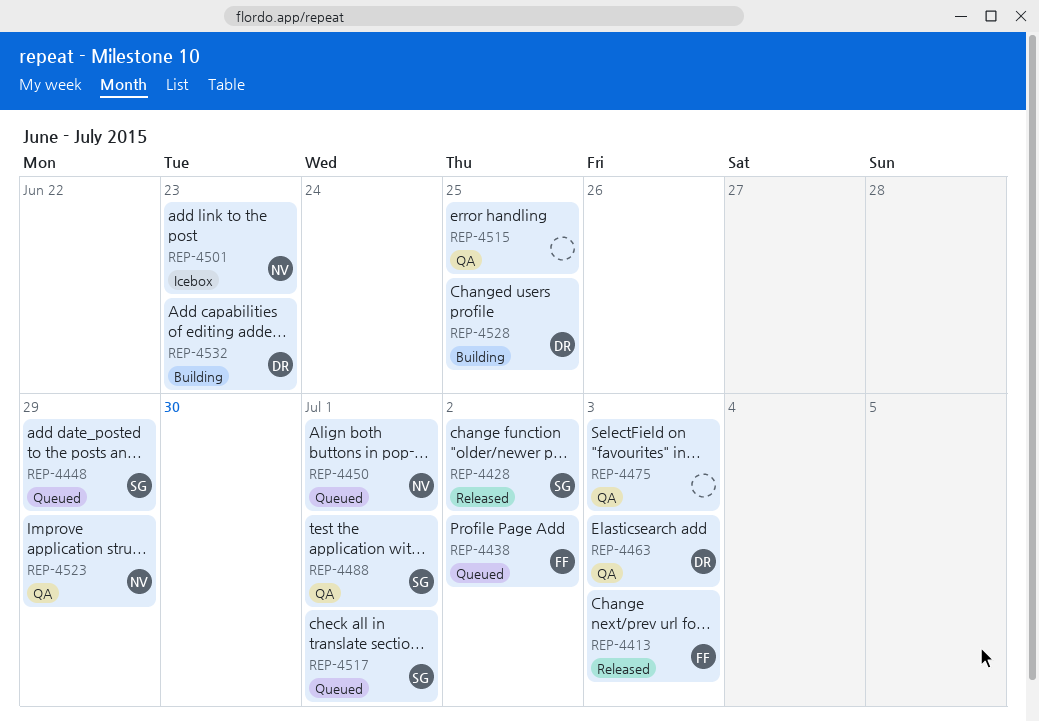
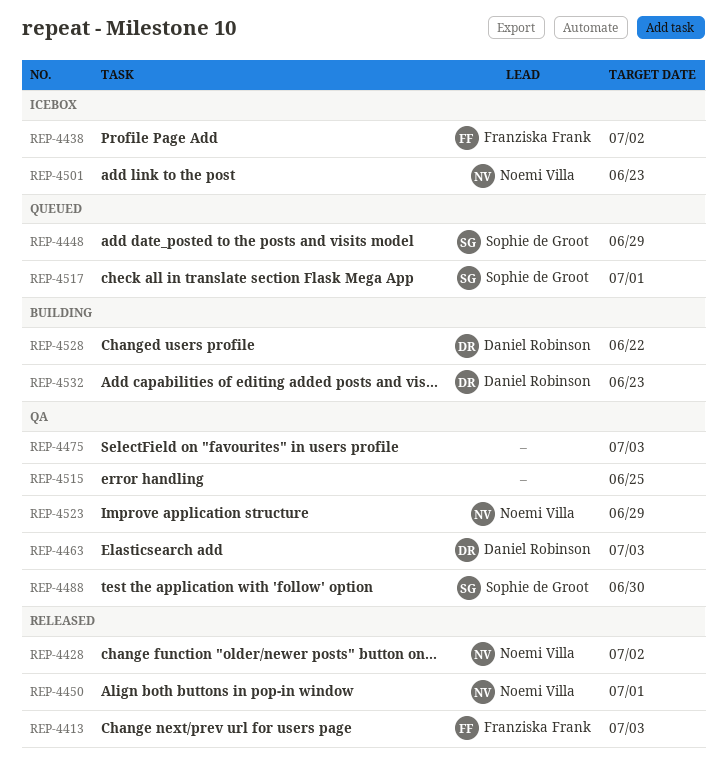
REP-4428, owner: Sophie de Groot -> Noemi Villa
REP-4438, status: Queued -> Icebox
REP-4450, status: Queued -> Released
REP-4488, due: Jul 1 -> Jun 30
REP-4528, due: Jun 25 -> Jun 22

